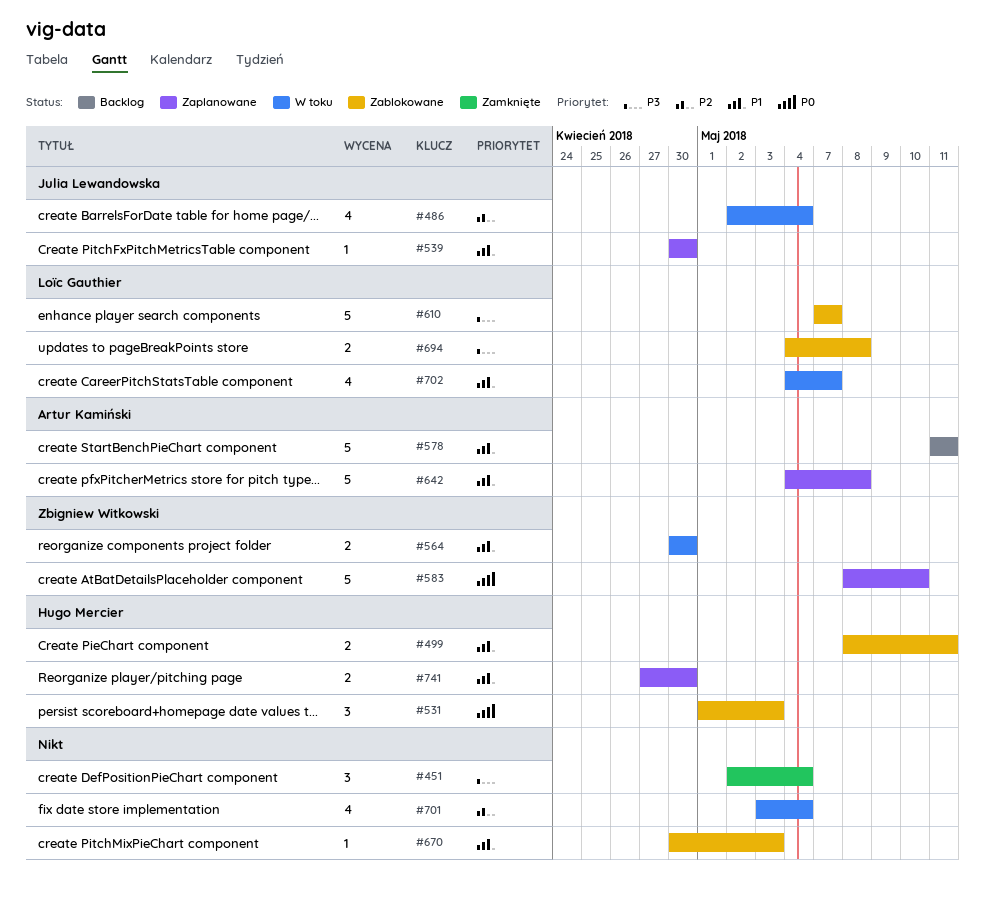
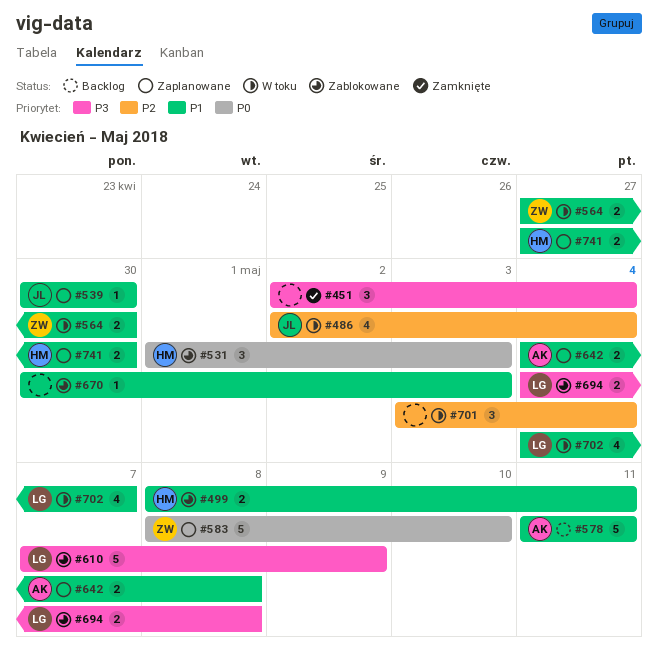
#564, start: Apr 30 -> Apr 27
#610, due: May 7 -> May 9
#642, estimate: 5 -> 2
#701, estimate: 4 -> 3

